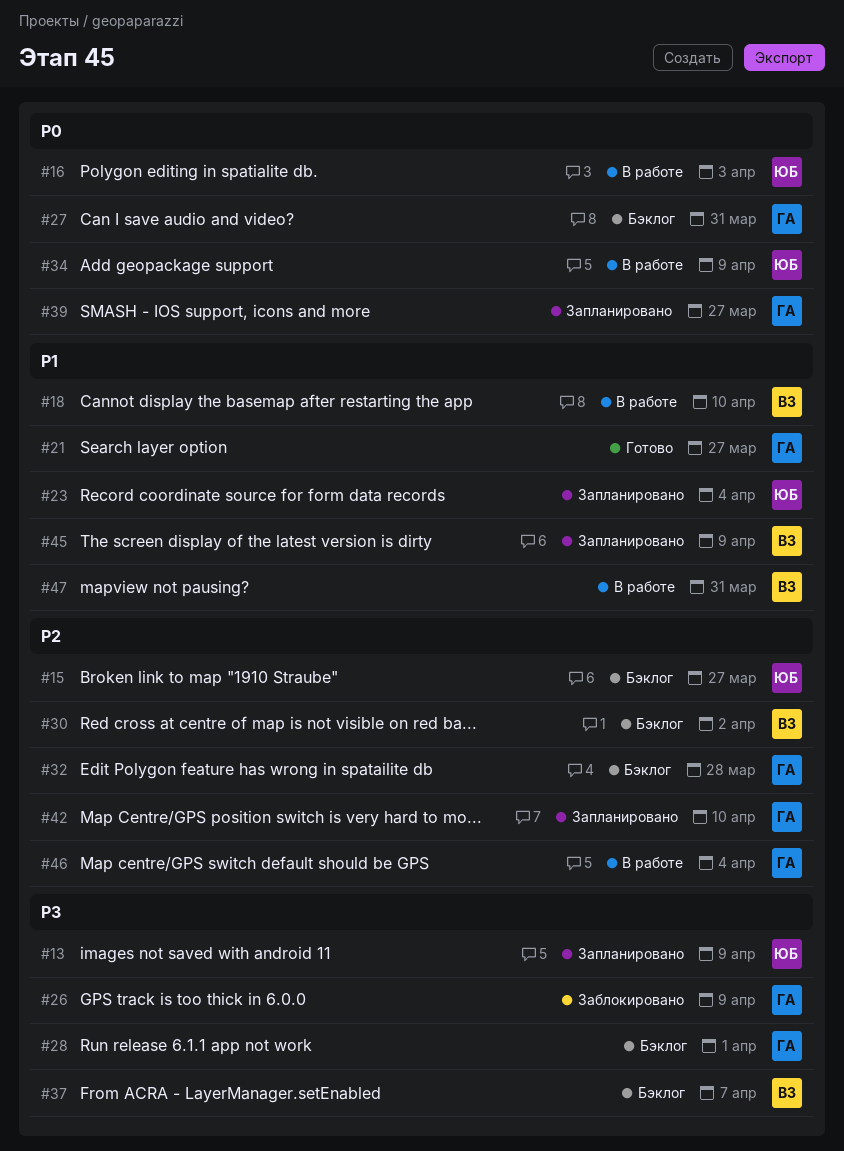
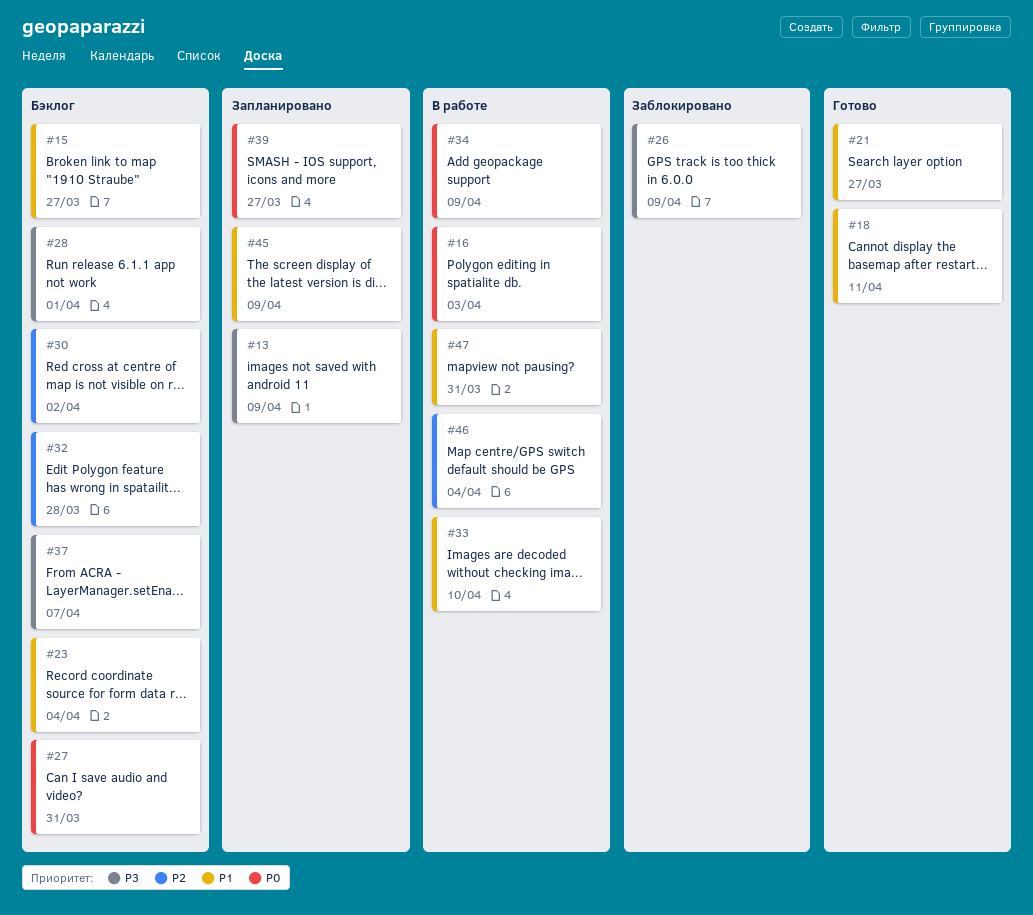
#15, priority: P2 -> P1
#18, status: В работе -> Готово
#18, due: Apr 10 -> Apr 11
#23, status: Запланировано -> Бэклог
#33: none -> present
#42: present -> none

